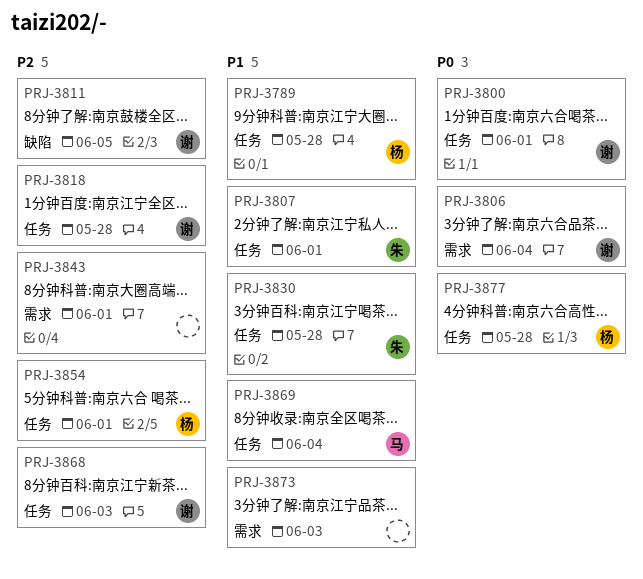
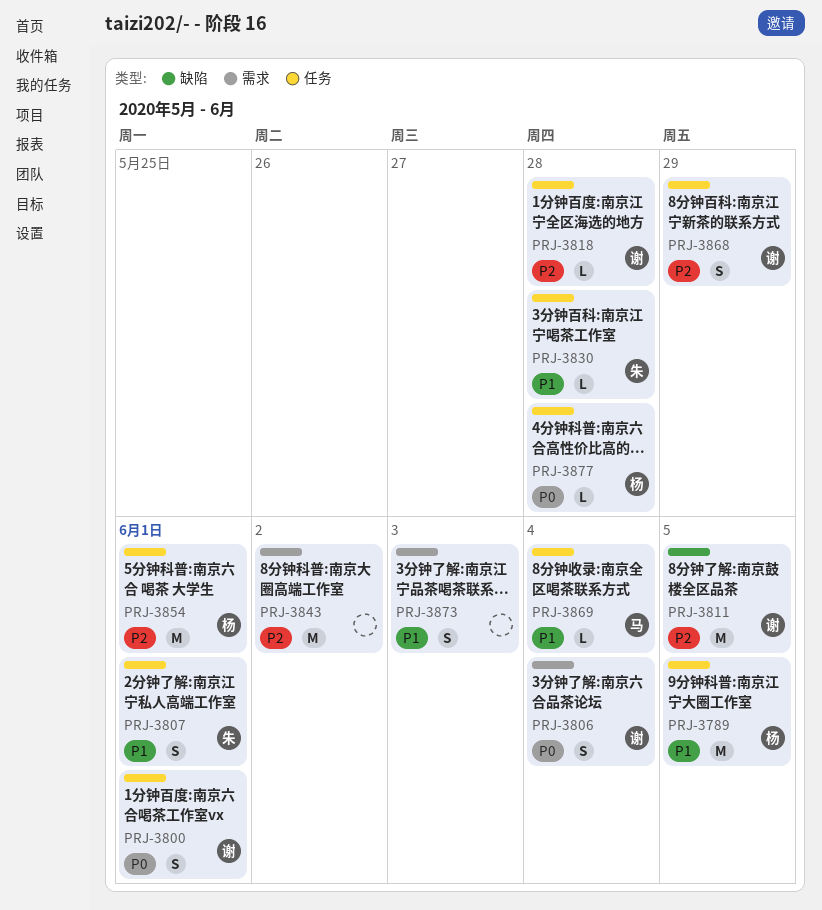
PRJ-3789, due: May 28 -> Jun 5
PRJ-3843, due: Jun 1 -> Jun 2
PRJ-3868, due: Jun 3 -> May 29

